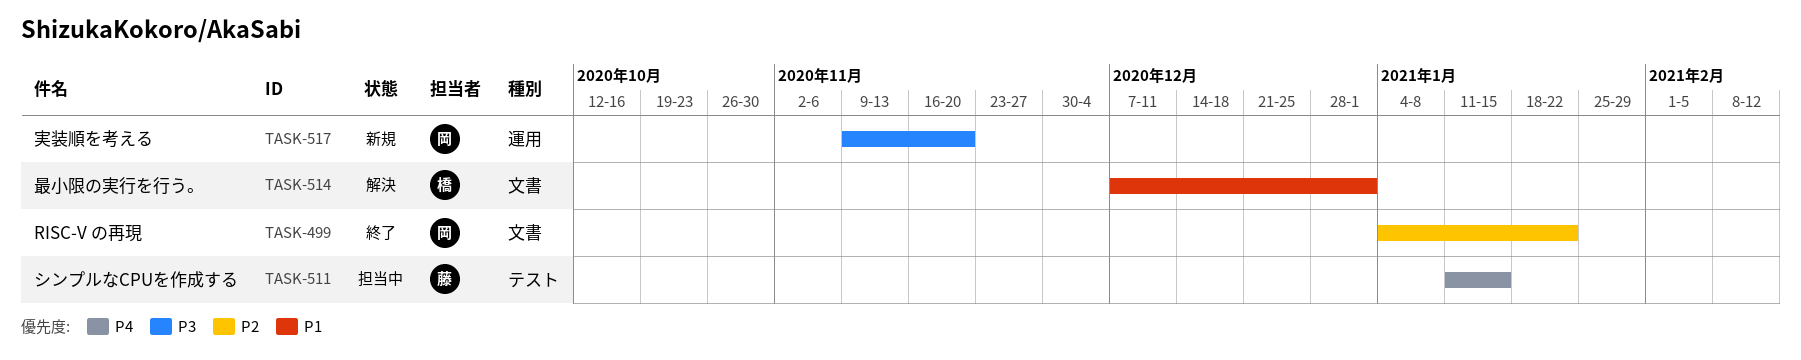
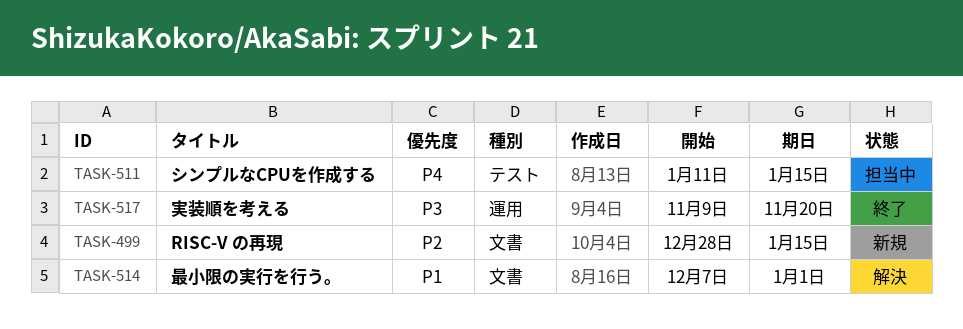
TASK-499, status: 終了 -> 新規
TASK-499, start: Jan 4 -> Dec 28
TASK-499, due: Jan 22 -> Jan 15
TASK-517, status: 新規 -> 終了

